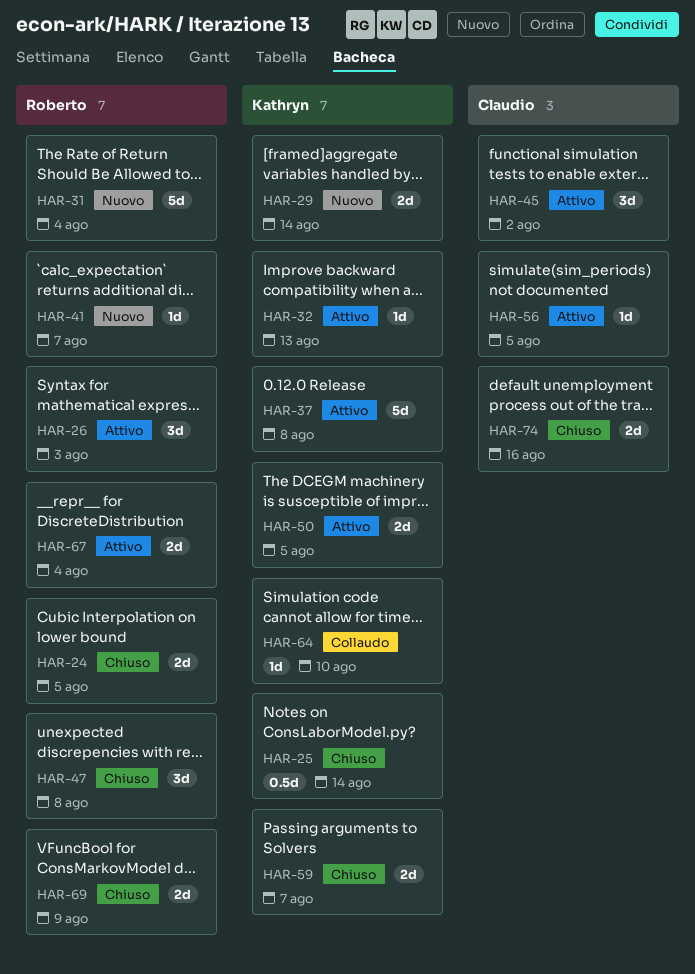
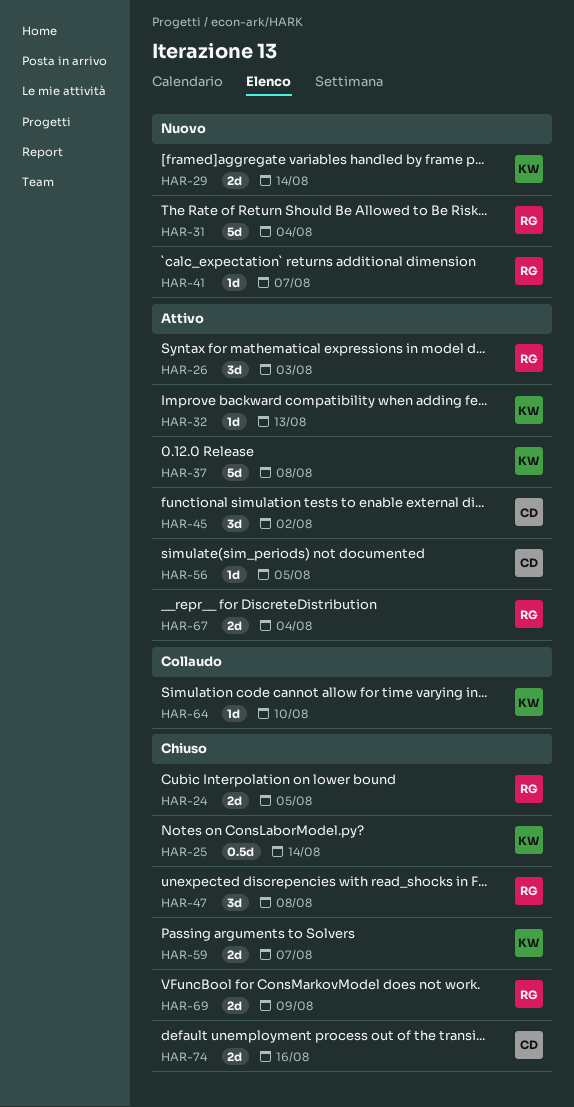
HAR-50: present -> none

